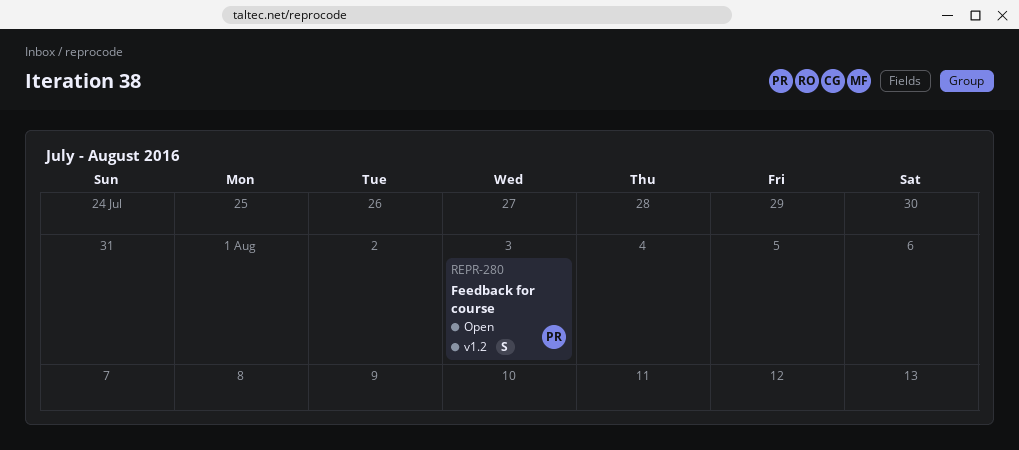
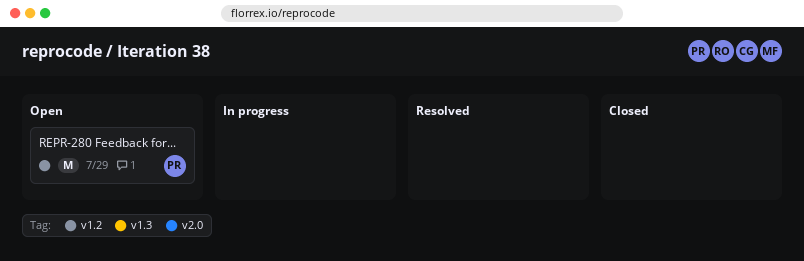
REPR-280, estimate: S -> M
REPR-280, due: Aug 3 -> Jul 29

